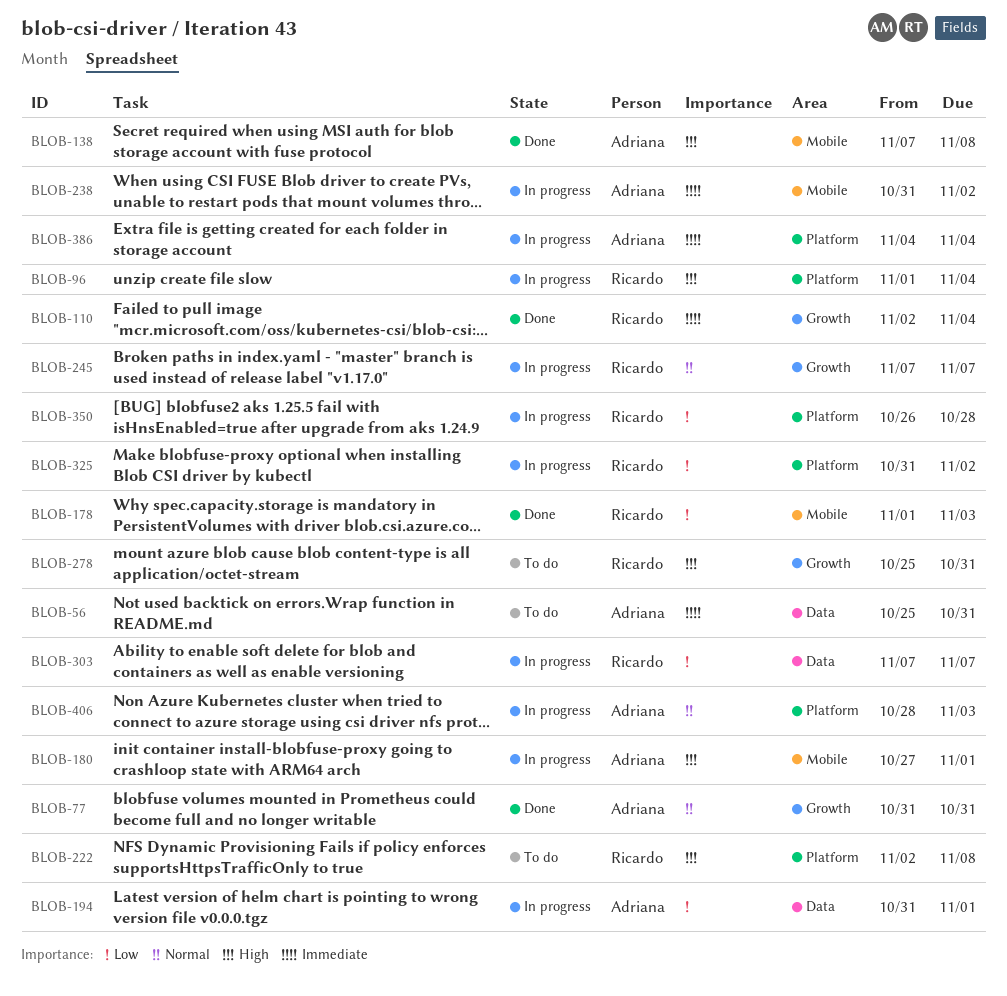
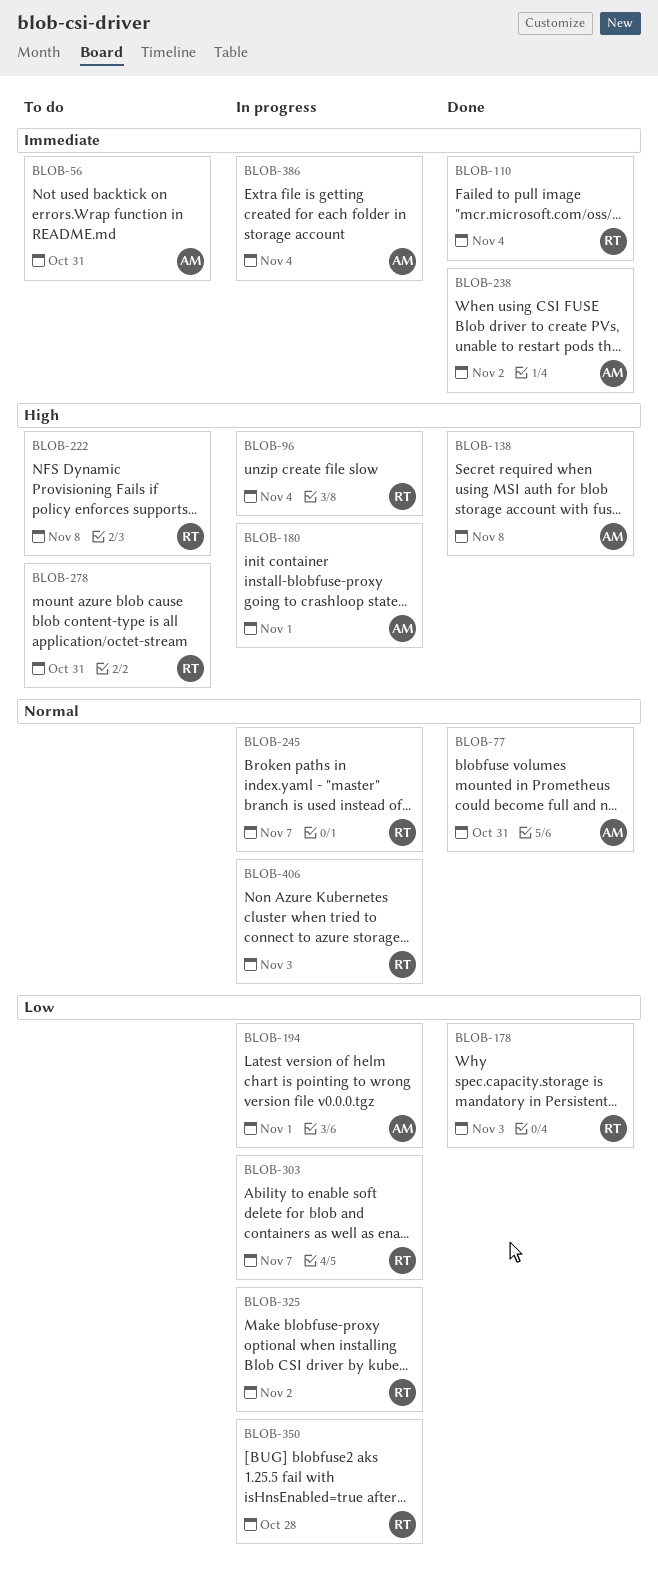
BLOB-238, status: In progress -> Done
BLOB-406, owner: Adriana -> Ricardo

